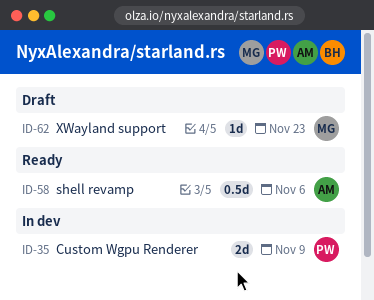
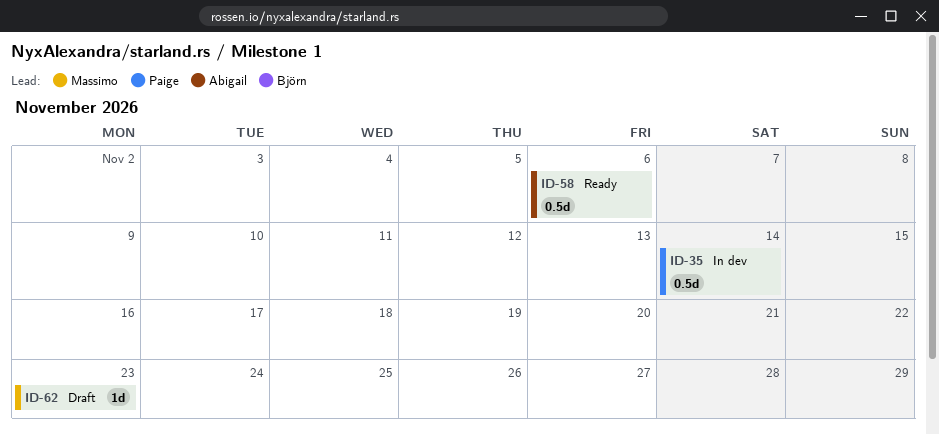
ID-35, estimate: 2d -> 0.5d
ID-35, due: Nov 9 -> Nov 14

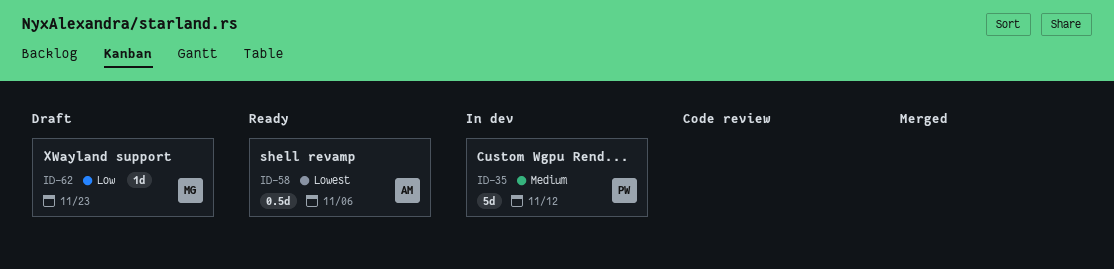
ID-35, estimate: 0.5d -> 5d
ID-35, due: Nov 14 -> Nov 12

